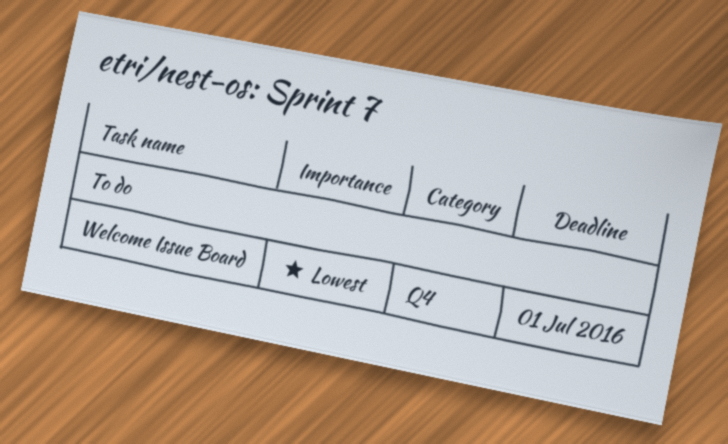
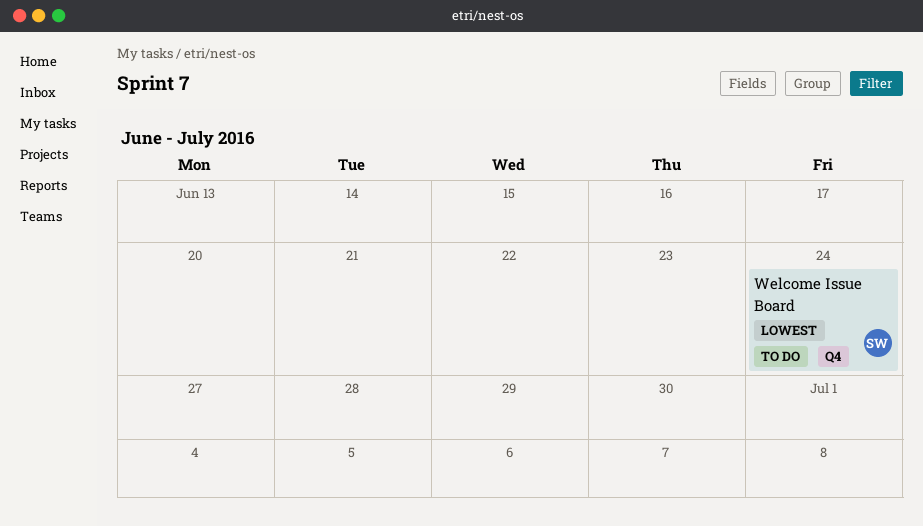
Welcome Issue Board, due: Jul 1 -> Jun 24

